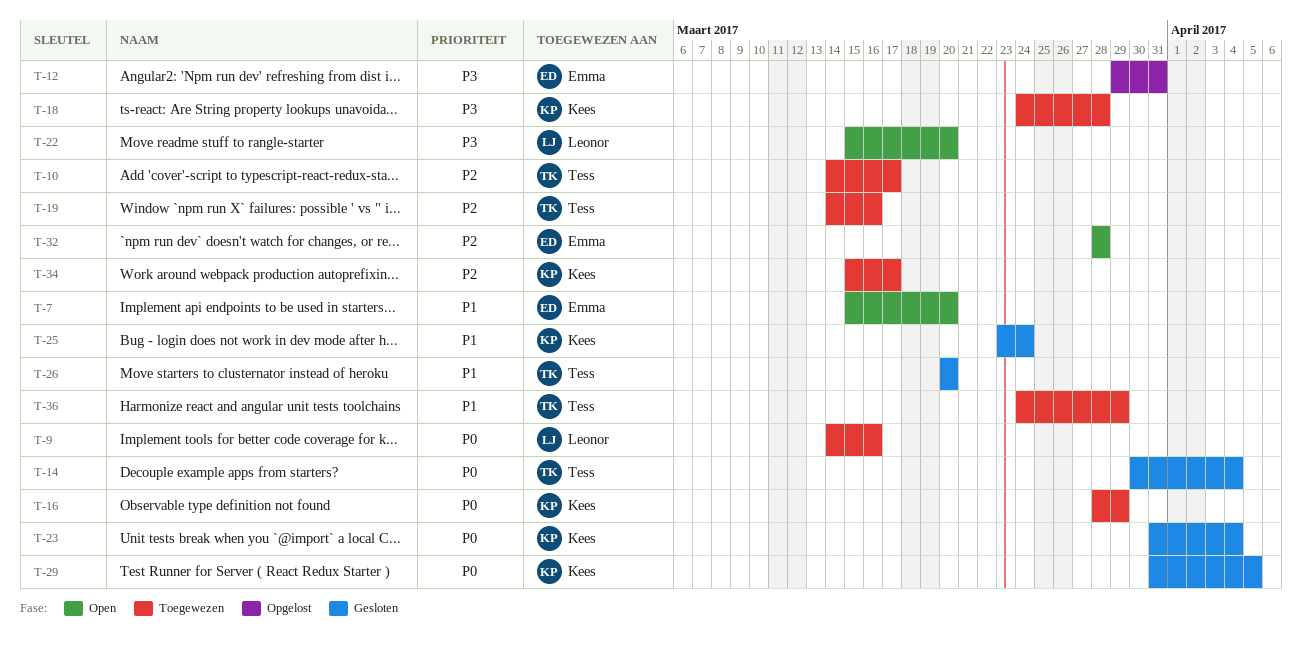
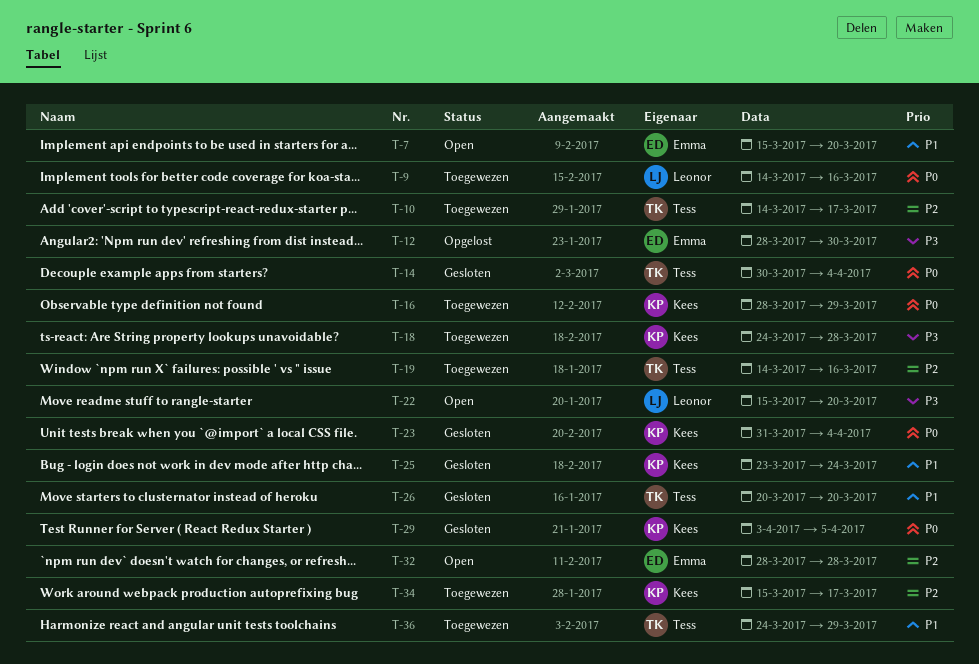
T-12, start: Mar 29 -> Mar 28
T-12, due: Mar 31 -> Mar 30
T-29, start: Mar 31 -> Apr 3

